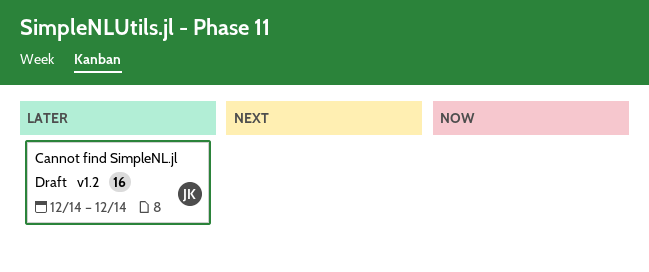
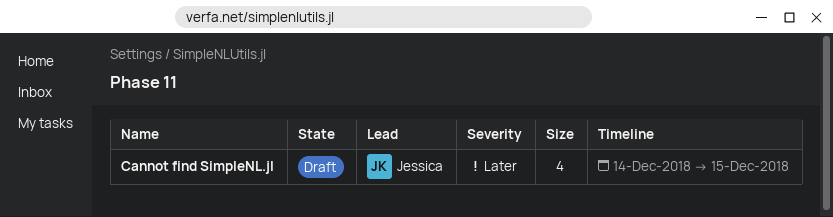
Cannot find SimpleNL.jl, estimate: 16 -> 4
Cannot find SimpleNL.jl, due: Dec 14 -> Dec 15

